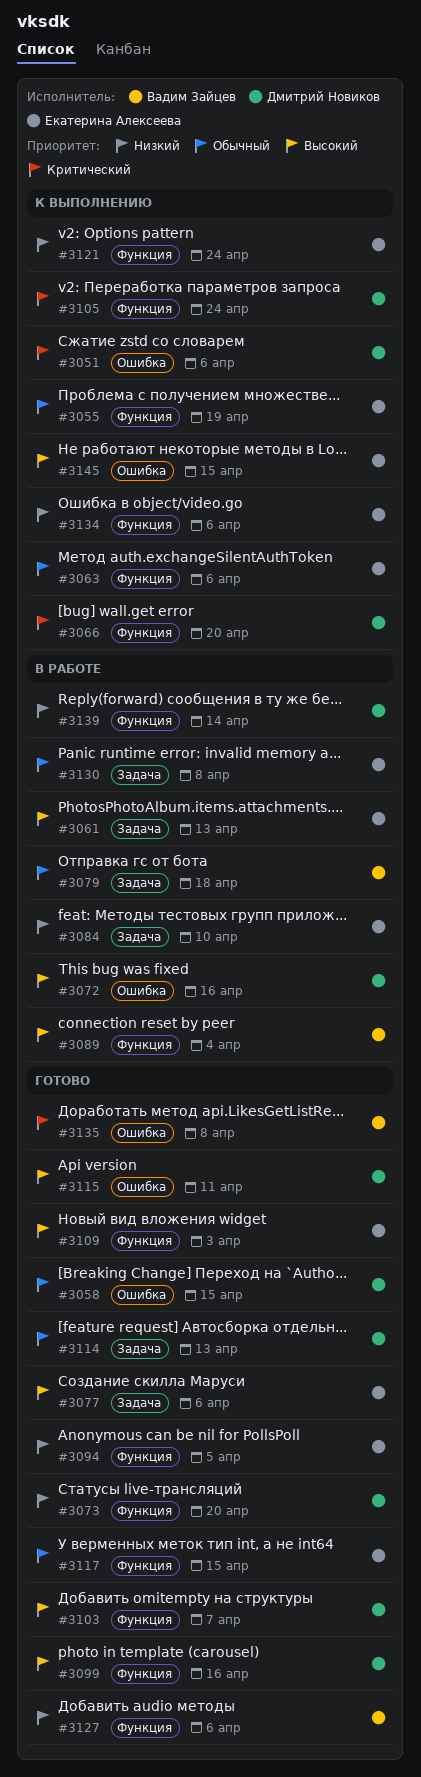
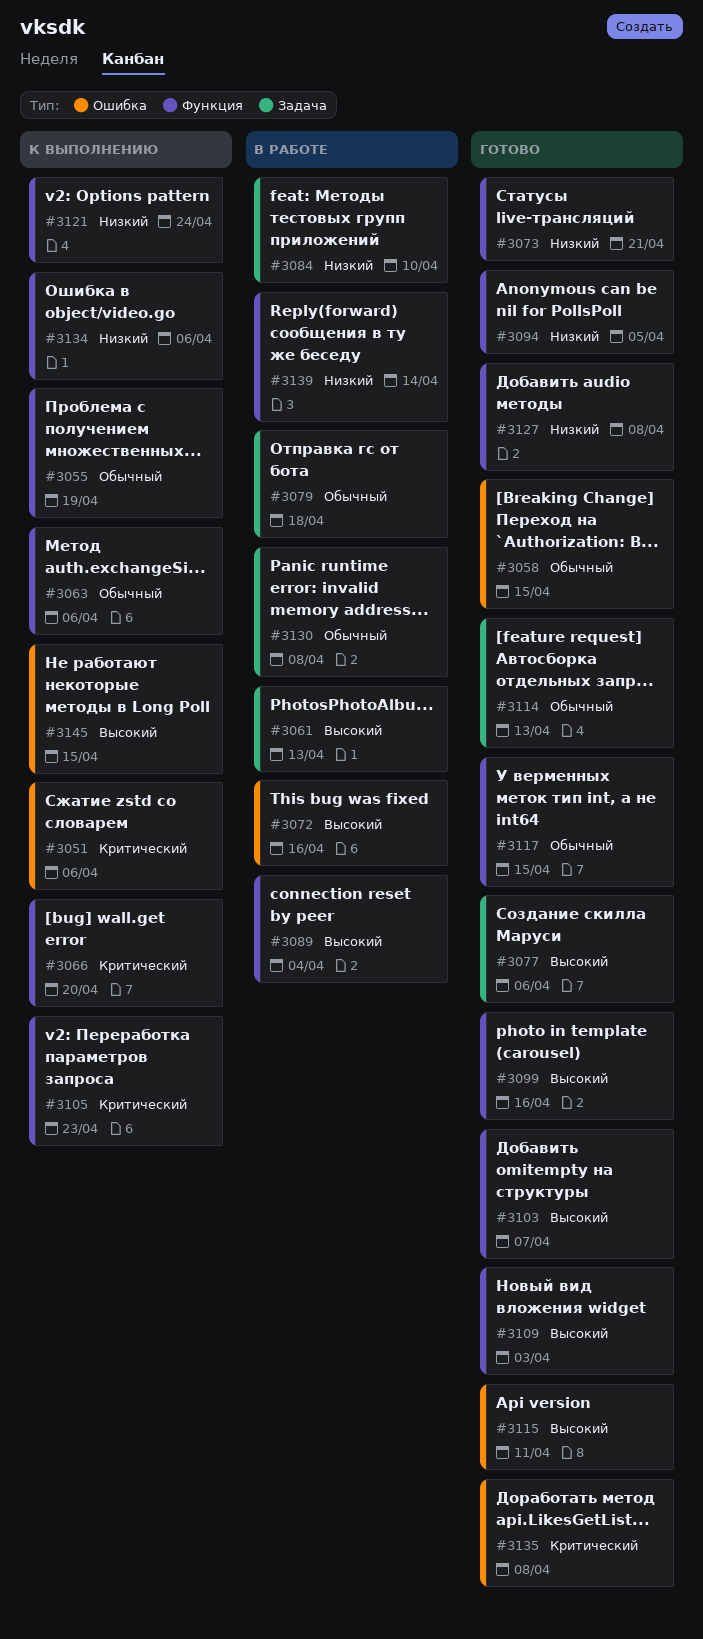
#3073, due: Apr 20 -> Apr 21
#3105, due: Apr 24 -> Apr 23
#3127, due: Apr 6 -> Apr 8

